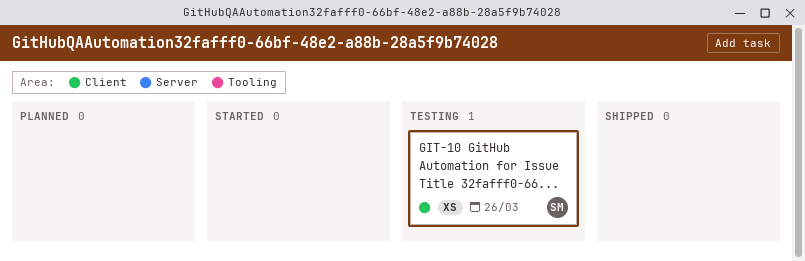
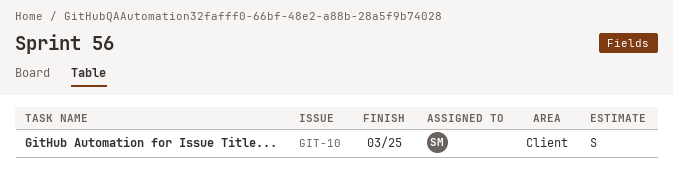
GIT-10, estimate: XS -> S
GIT-10, due: Mar 26 -> Mar 25

